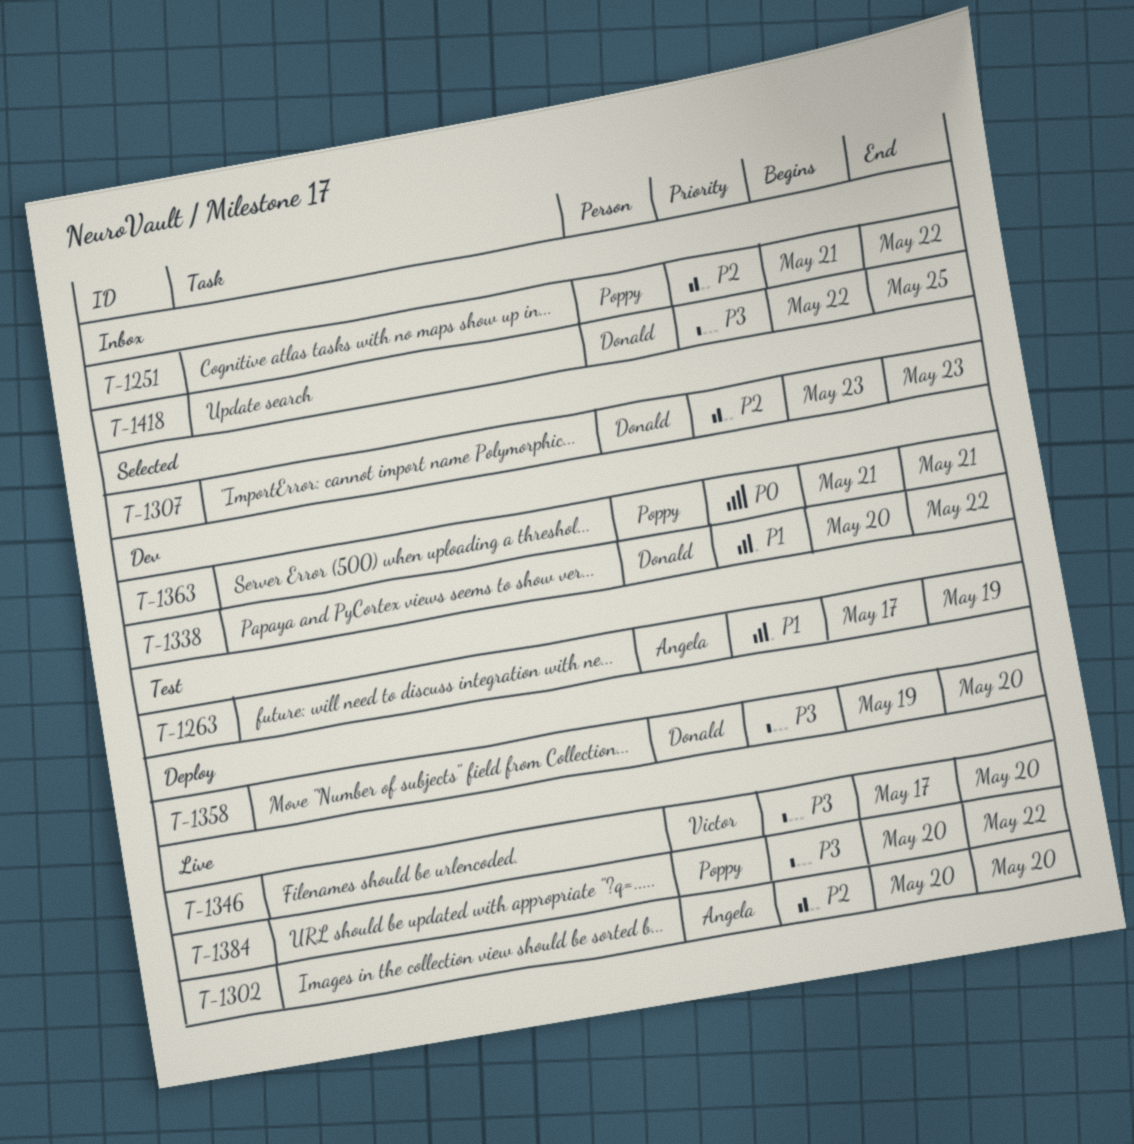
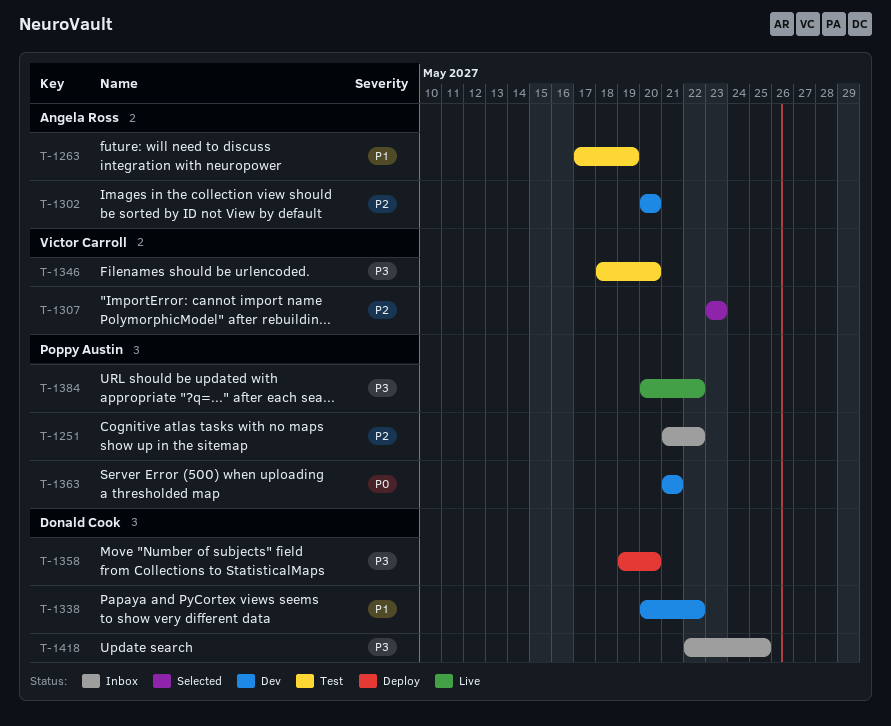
T-1302, status: Live -> Dev
T-1307, owner: Donald Cook -> Victor Carroll
T-1346, status: Live -> Test
T-1346, start: May 17 -> May 18

